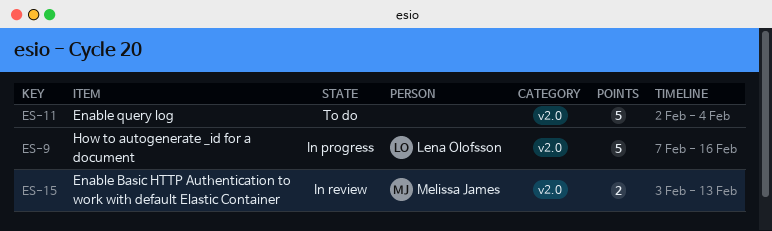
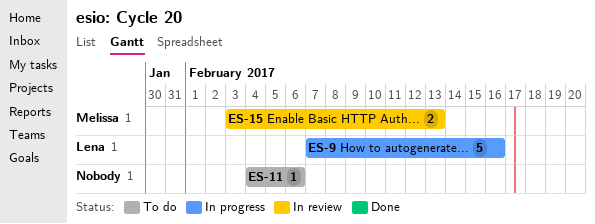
ES-11, estimate: 5 -> 1
ES-11, start: Feb 2 -> Feb 4
ES-11, due: Feb 4 -> Feb 6

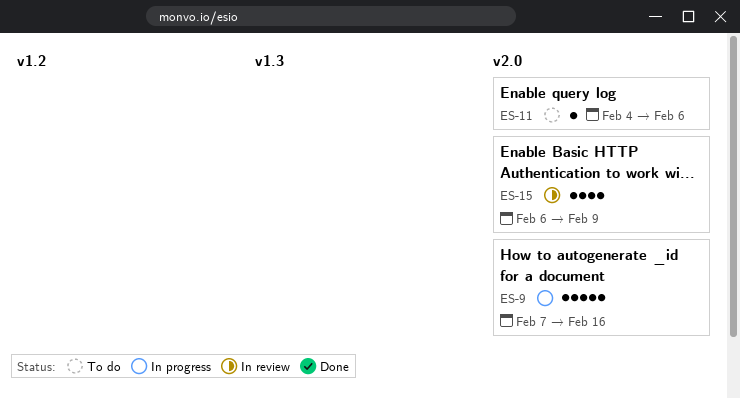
ES-15, estimate: 2 -> 4
ES-15, start: Feb 3 -> Feb 6
ES-15, due: Feb 13 -> Feb 9

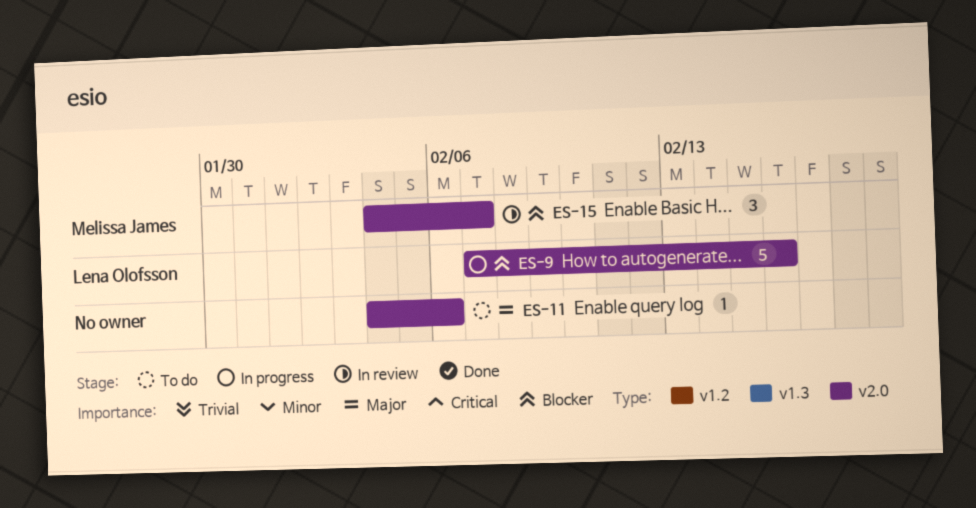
ES-15, estimate: 4 -> 3
ES-15, start: Feb 6 -> Feb 4
ES-15, due: Feb 9 -> Feb 7

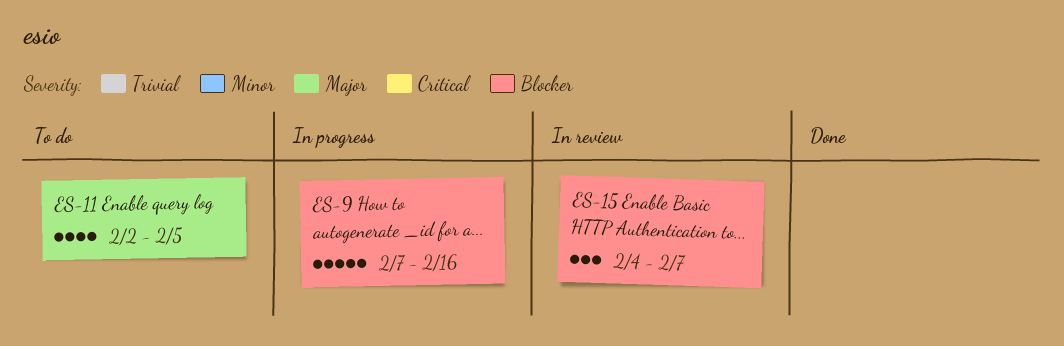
ES-11, estimate: 1 -> 4
ES-11, start: Feb 4 -> Feb 2
ES-11, due: Feb 6 -> Feb 5

